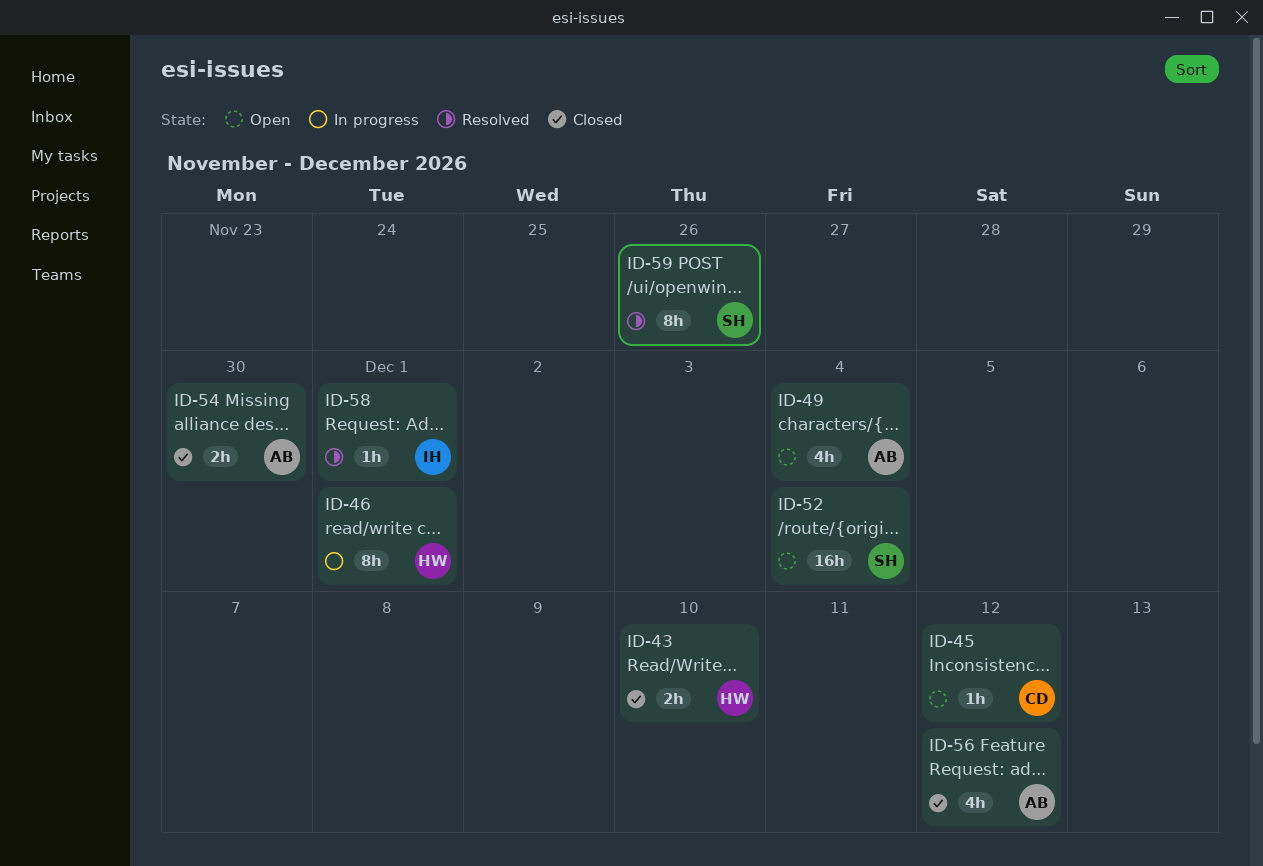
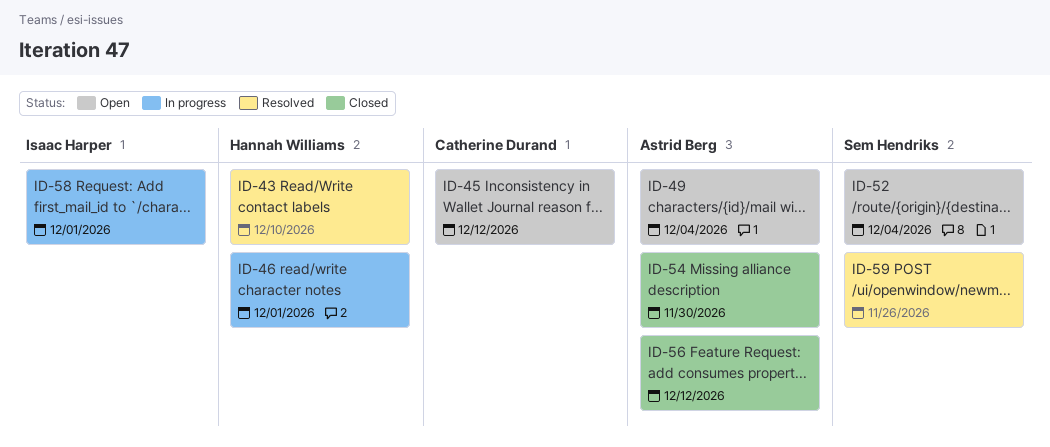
ID-43, status: Closed -> Resolved
ID-58, status: Resolved -> In progress

